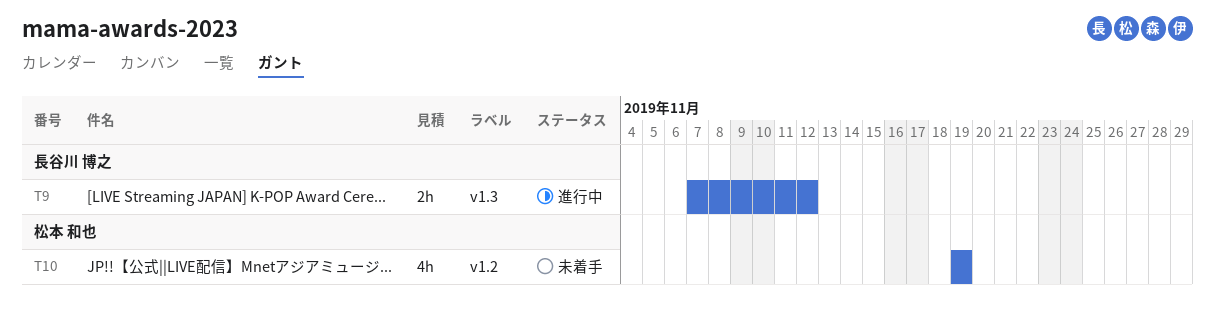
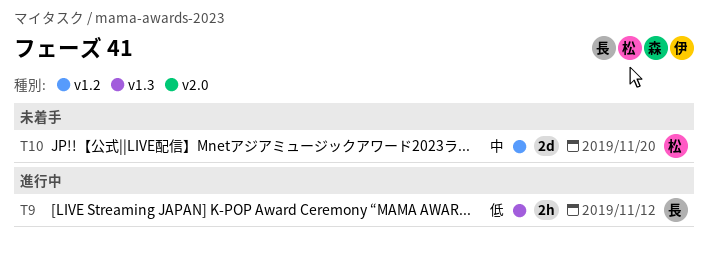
T10, estimate: 4h -> 2d
T10, due: Nov 19 -> Nov 20

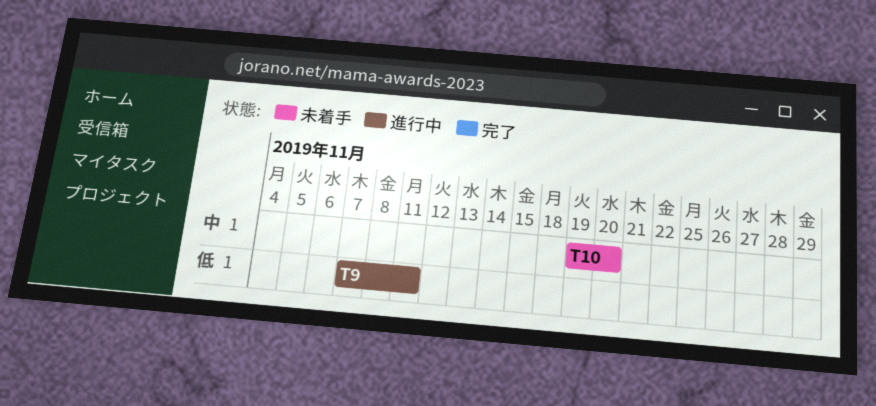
T9, due: Nov 12 -> Nov 11

